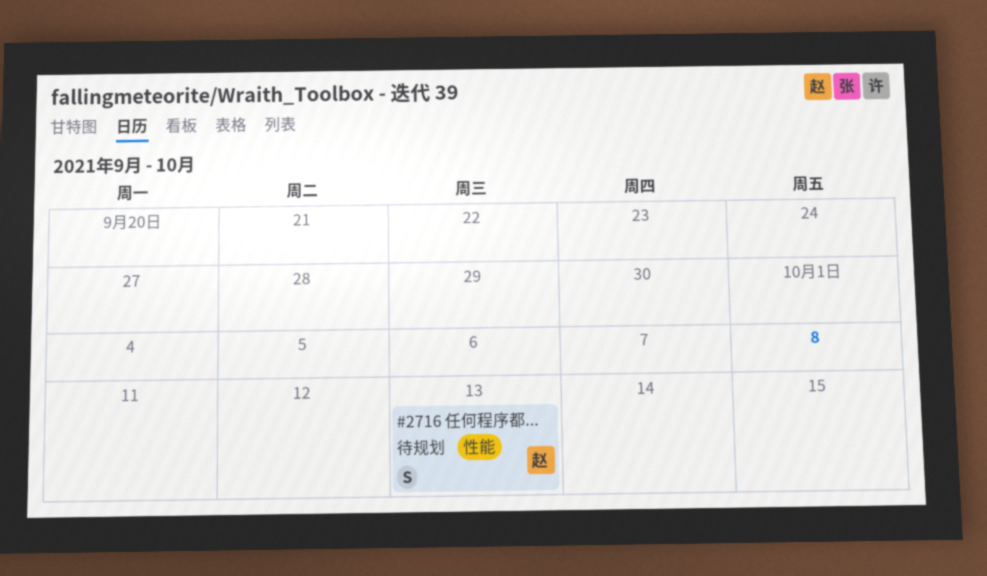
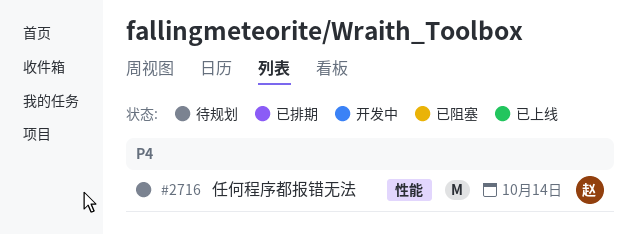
#2716, estimate: S -> M
#2716, due: Oct 13 -> Oct 14

